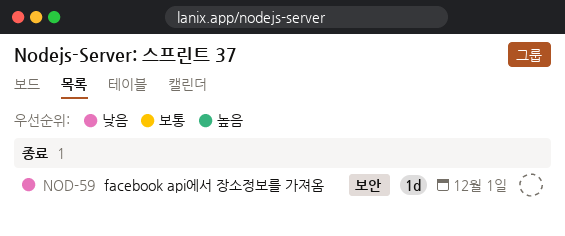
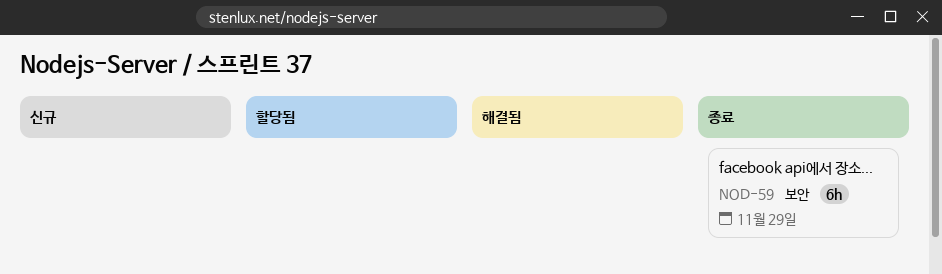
NOD-59, estimate: 1d -> 6h
NOD-59, due: Dec 1 -> Nov 29

